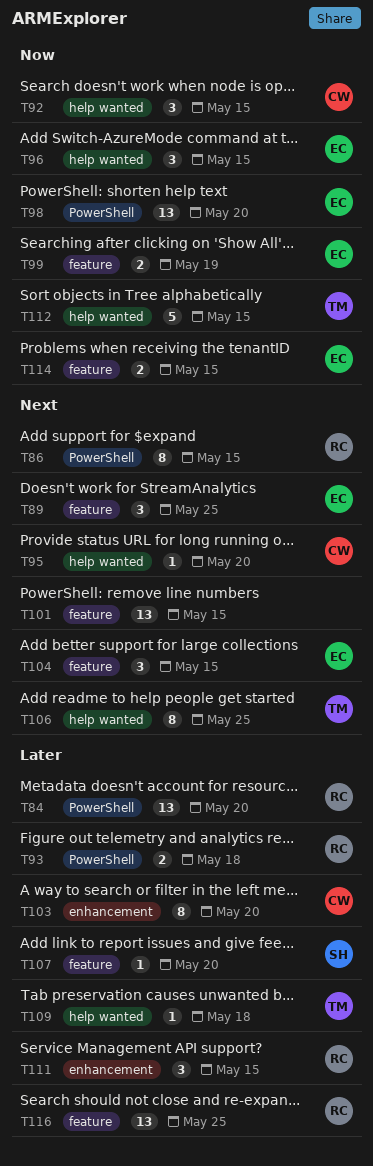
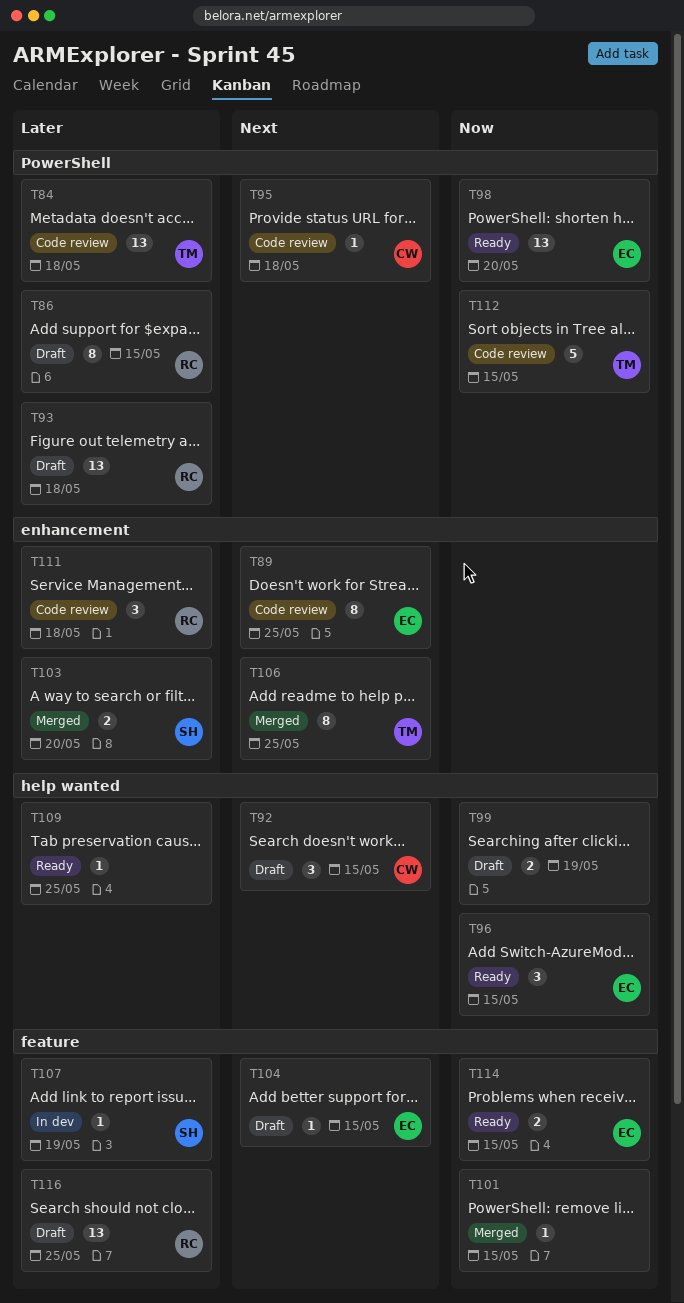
T84, owner: RC -> TM
T84, due: May 20 -> May 18
T86, priority: Next -> Later
T89, label: feature -> enhancement
T89, estimate: 3 -> 8
T92, priority: Now -> Next
T93, estimate: 2 -> 13
T95, label: help wanted -> PowerShell
T95, due: May 20 -> May 18
T99, owner: EC -> none
T99, label: feature -> help wanted
T101, priority: Next -> Now
T101, estimate: 13 -> 1
T103, owner: CW -> SH
T103, estimate: 8 -> 2
T104, estimate: 3 -> 1
T106, label: help wanted -> enhancement
T107, due: May 20 -> May 19
T109, owner: TM -> none
T109, due: May 18 -> May 25
T111, due: May 15 -> May 18
T112, label: help wanted -> PowerShell

